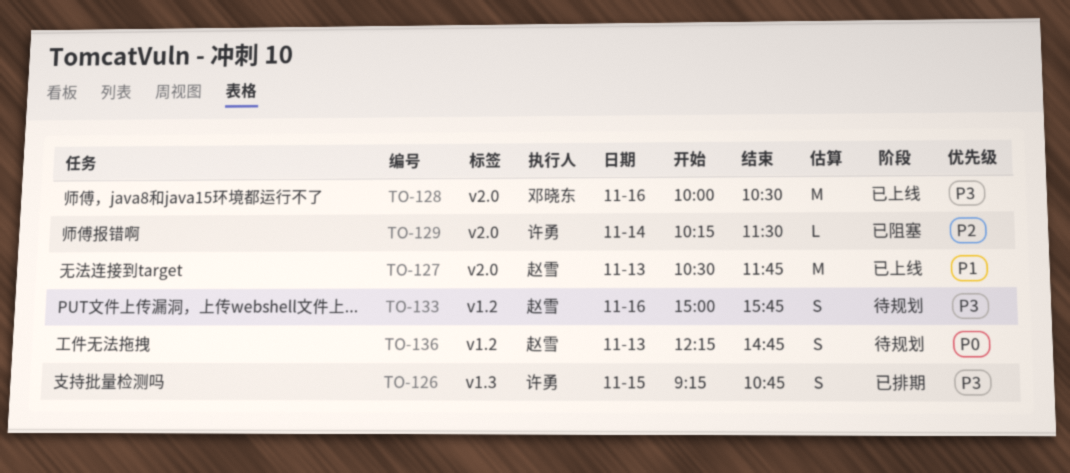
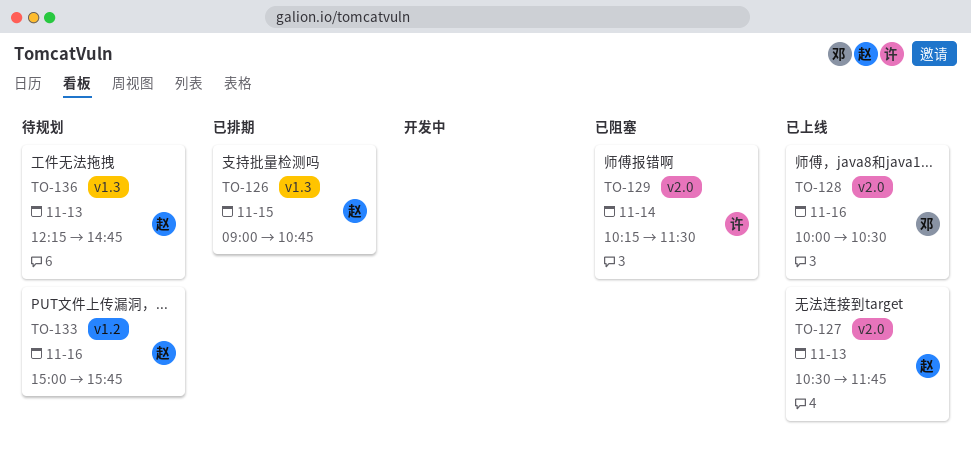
TO-126, owner: 许勇 -> 赵雪
TO-126, begins: 09:15 -> 09:00
TO-136, label: v1.2 -> v1.3

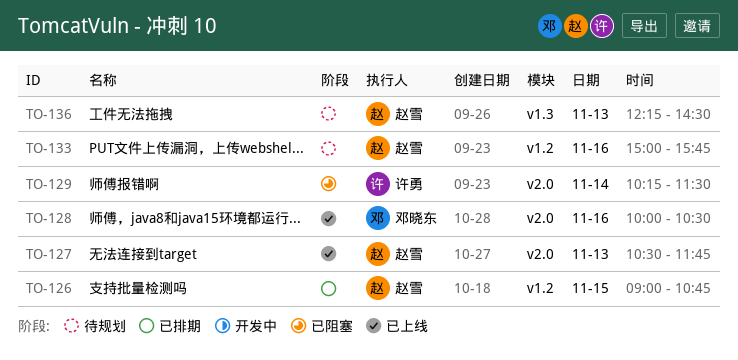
TO-126, label: v1.3 -> v1.2
TO-136, ends: 14:45 -> 14:30

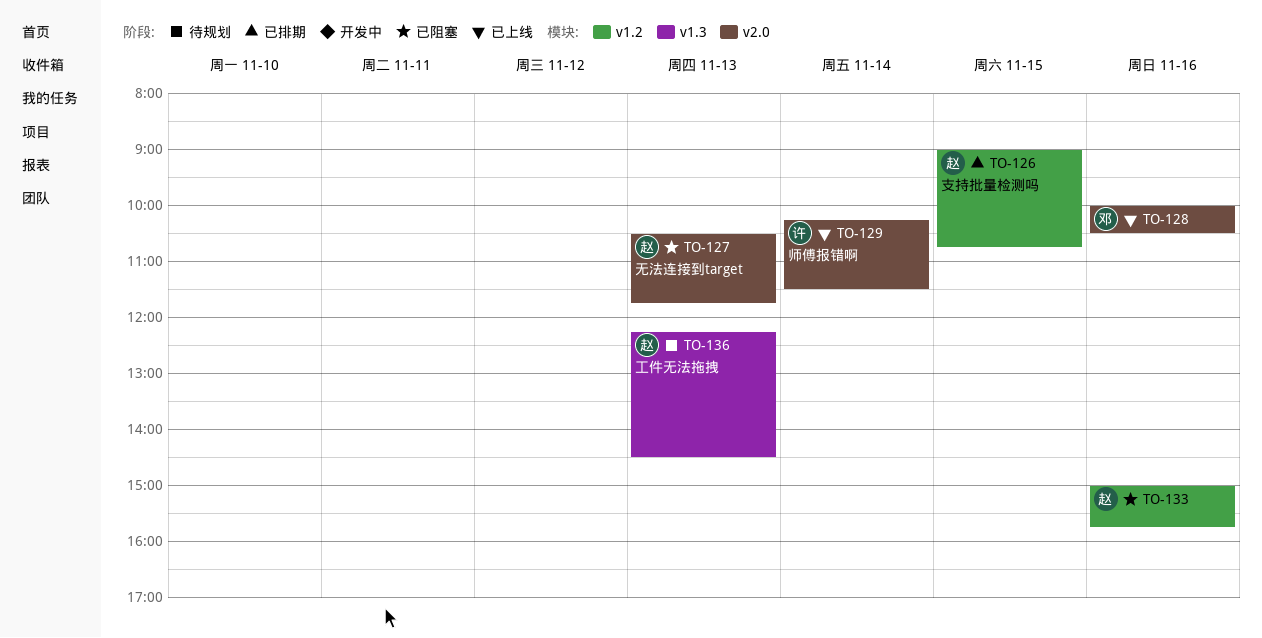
TO-127, status: 已上线 -> 已阻塞
TO-129, status: 已阻塞 -> 已上线
TO-133, status: 待规划 -> 已阻塞

